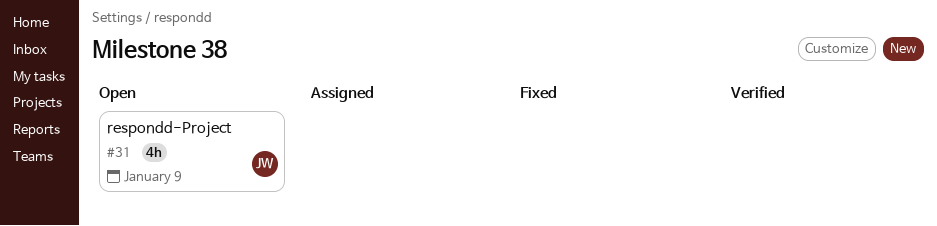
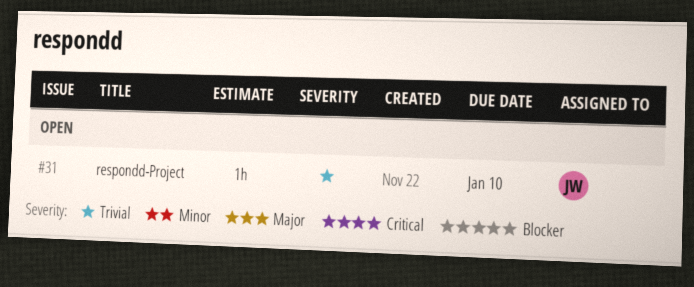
#31, estimate: 4h -> 1h
#31, due: Jan 9 -> Jan 10

